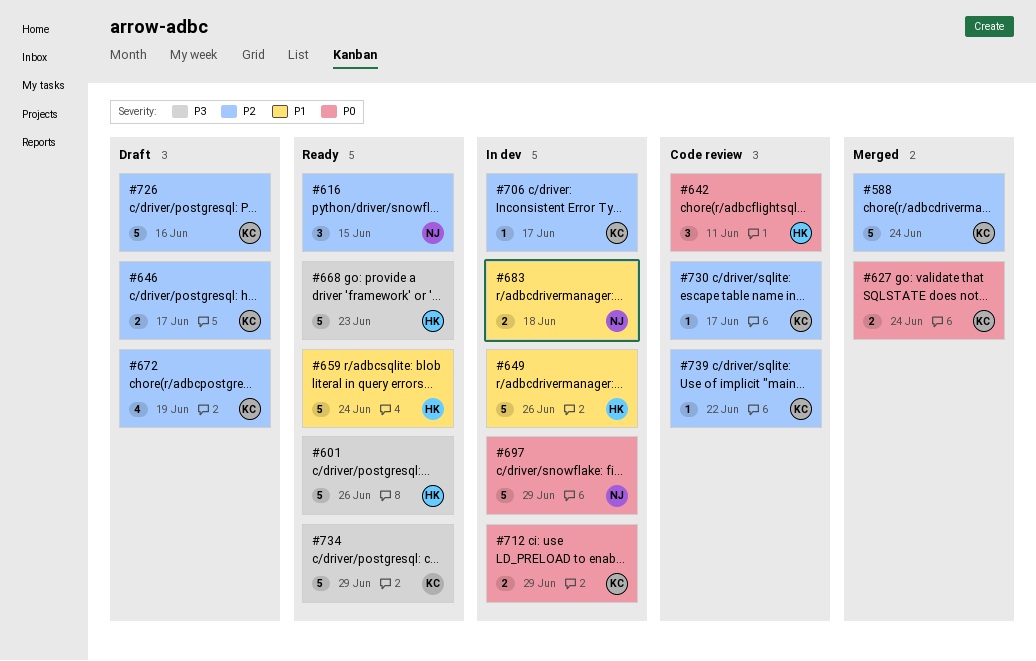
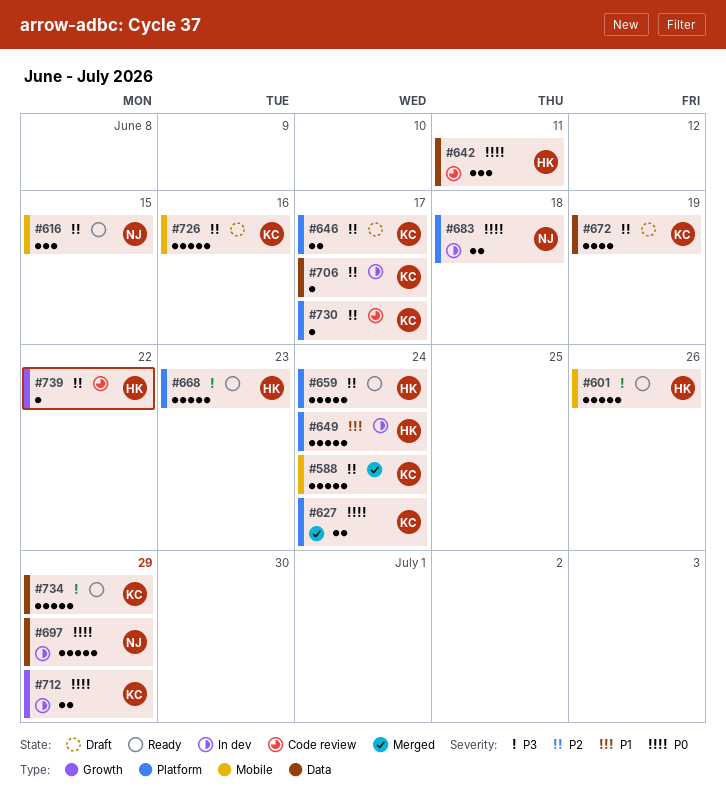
#649, due: Jun 26 -> Jun 24
#659, priority: P1 -> P2
#683, priority: P1 -> P0
#739, owner: KC -> HK

